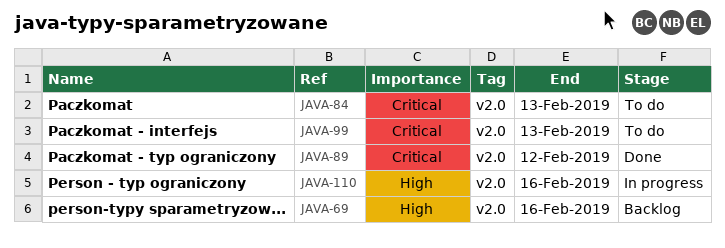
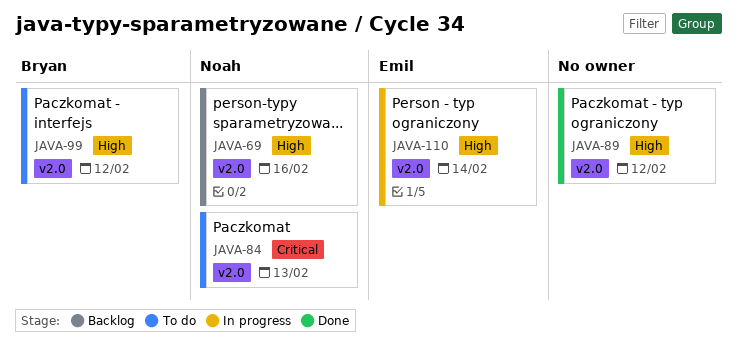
JAVA-89, priority: Critical -> High
JAVA-99, priority: Critical -> High
JAVA-99, due: Feb 13 -> Feb 12
JAVA-110, due: Feb 16 -> Feb 14

